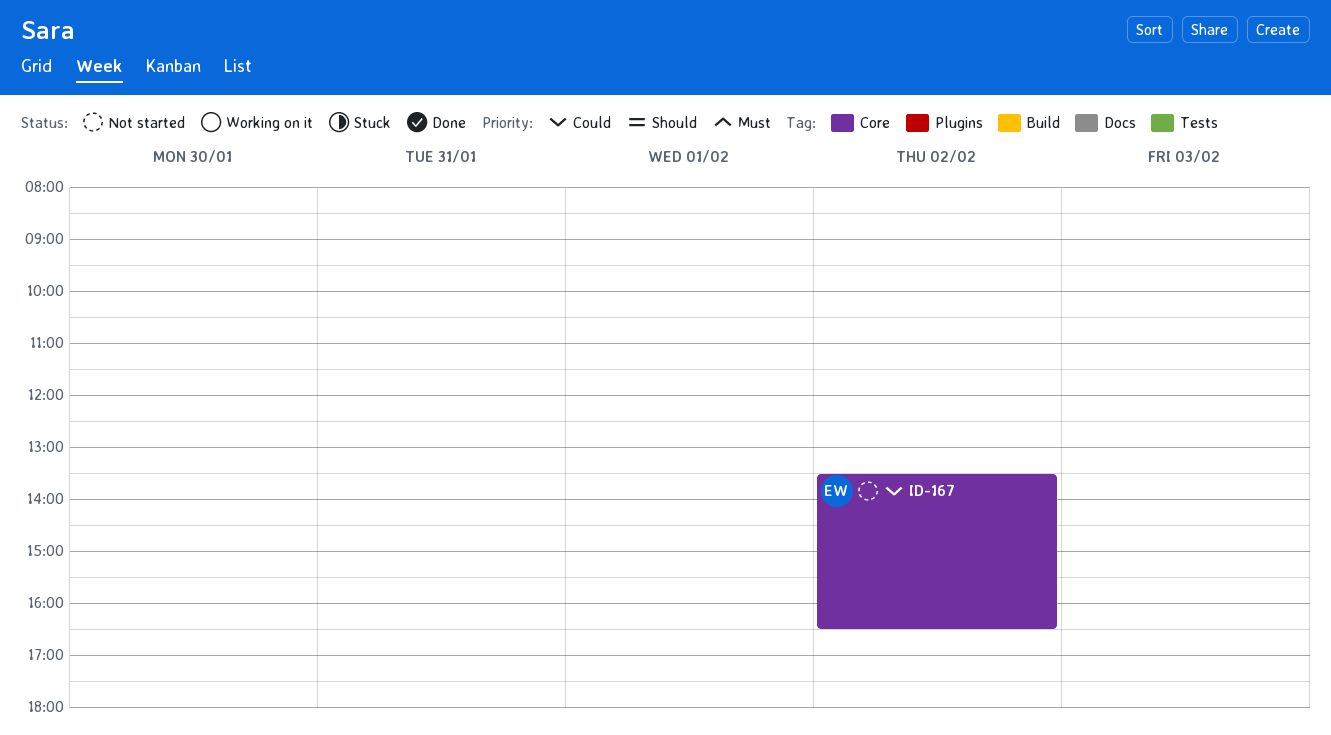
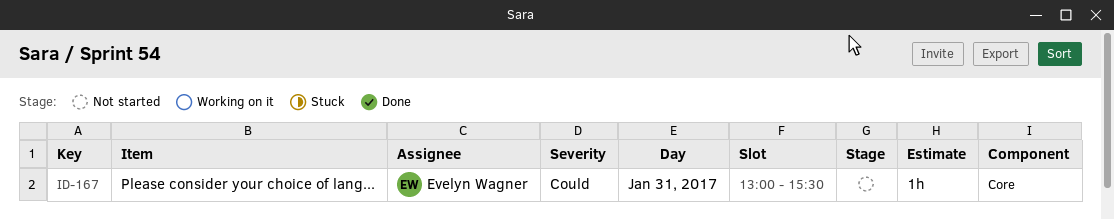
ID-167, day: Feb 2 -> Jan 31
ID-167, begins: 13:30 -> 13:00
ID-167, ends: 16:30 -> 15:30

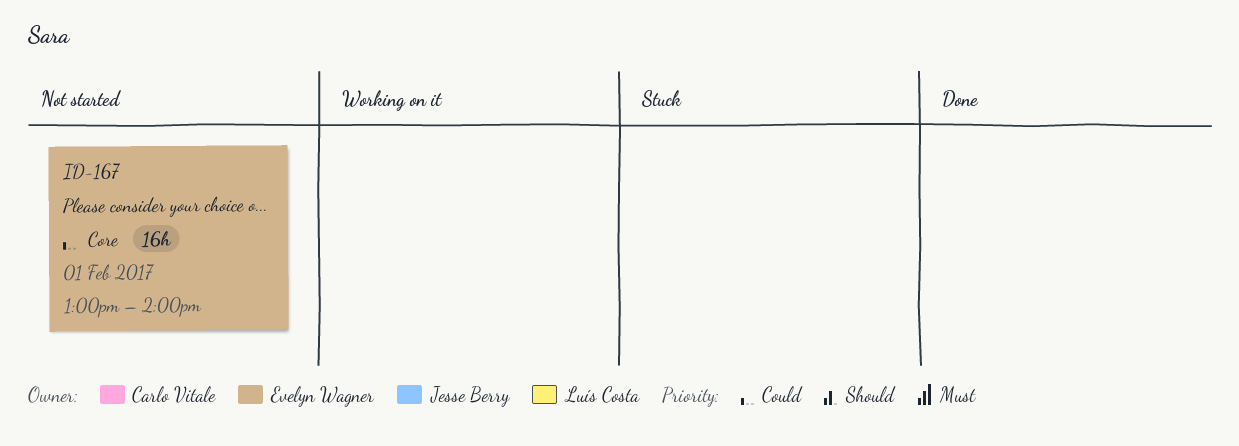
ID-167, estimate: 1h -> 16h
ID-167, day: Jan 31 -> Feb 1
ID-167, ends: 15:30 -> 14:00

